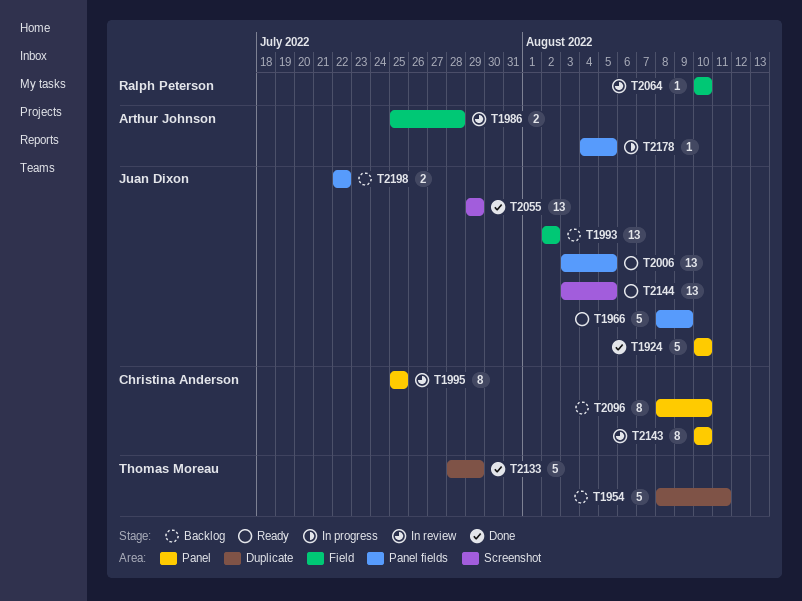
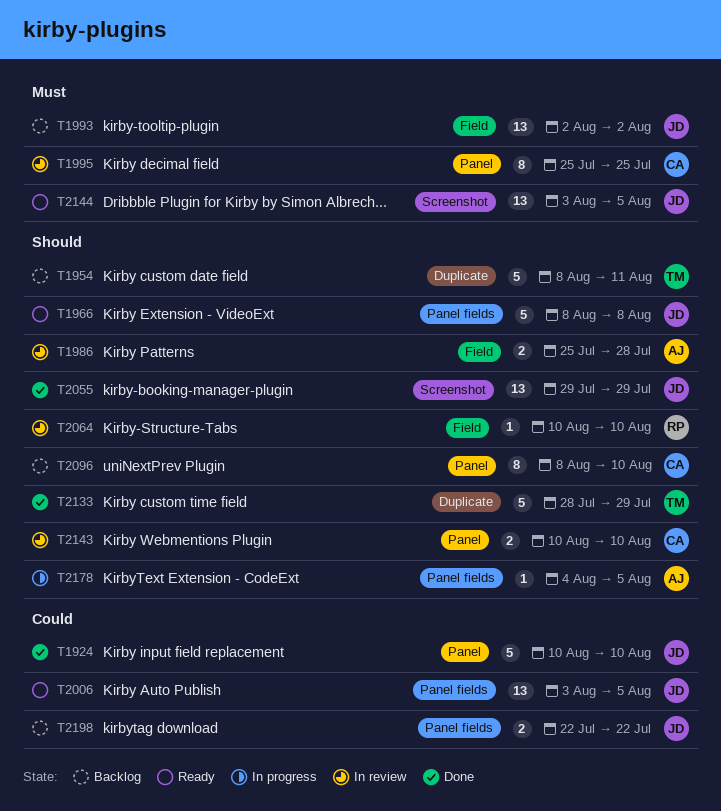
T1966, due: Aug 9 -> Aug 8
T2143, estimate: 8 -> 2

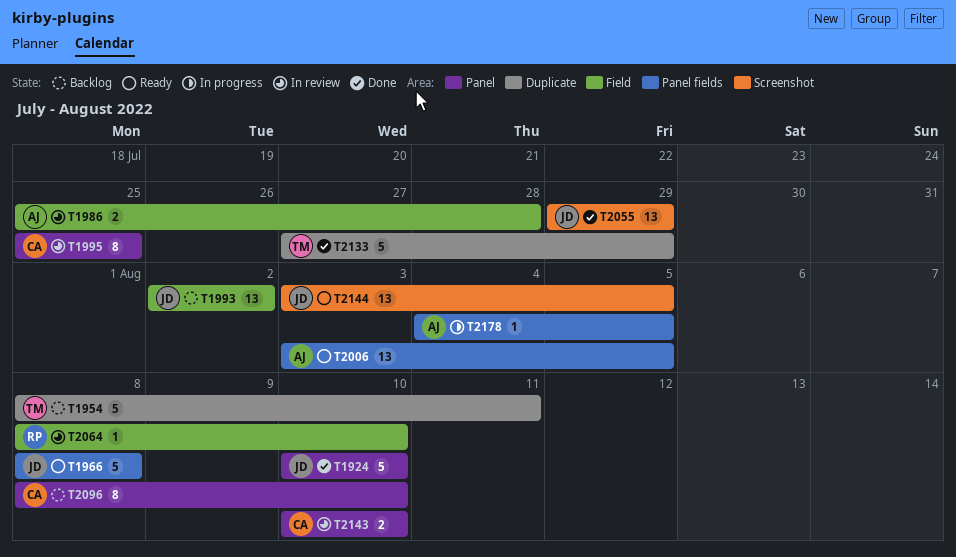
T2006, owner: JD -> AJ
T2064, start: Aug 10 -> Aug 8
T2133, start: Jul 28 -> Jul 27
T2198: present -> none

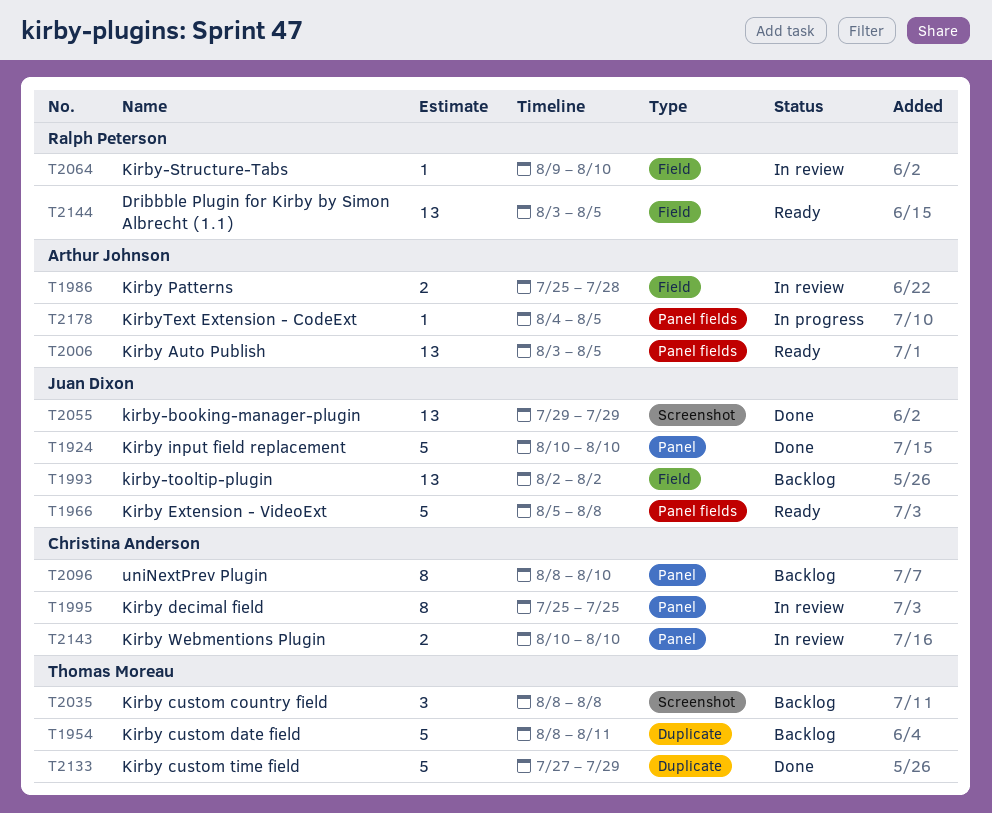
T1966, start: Aug 8 -> Aug 5
T2035: none -> present
T2064, start: Aug 8 -> Aug 9
T2144, owner: Juan Dixon -> Ralph Peterson
T2144, label: Screenshot -> Field

